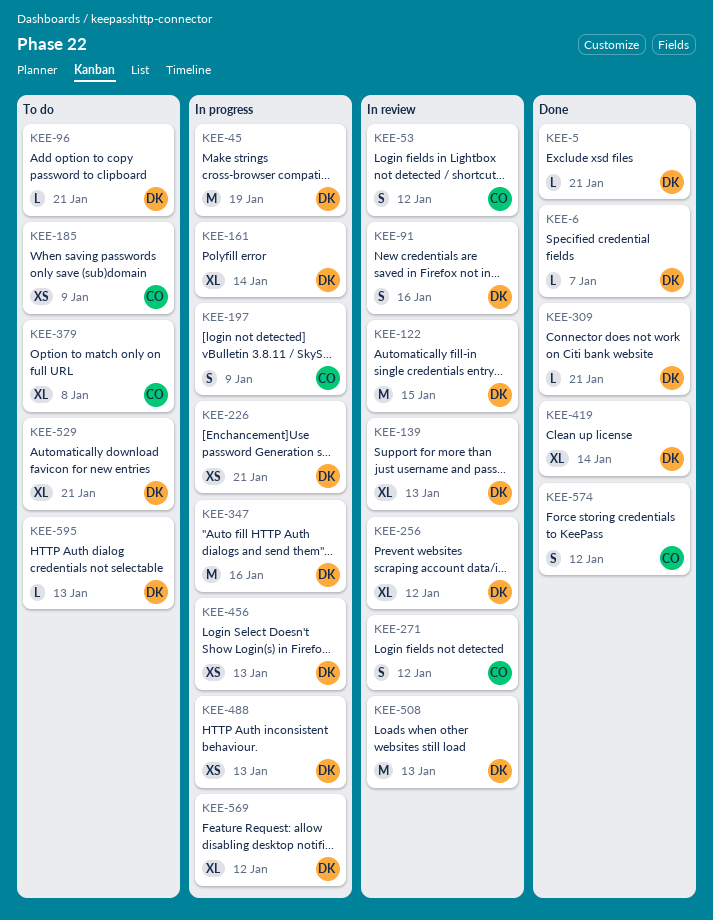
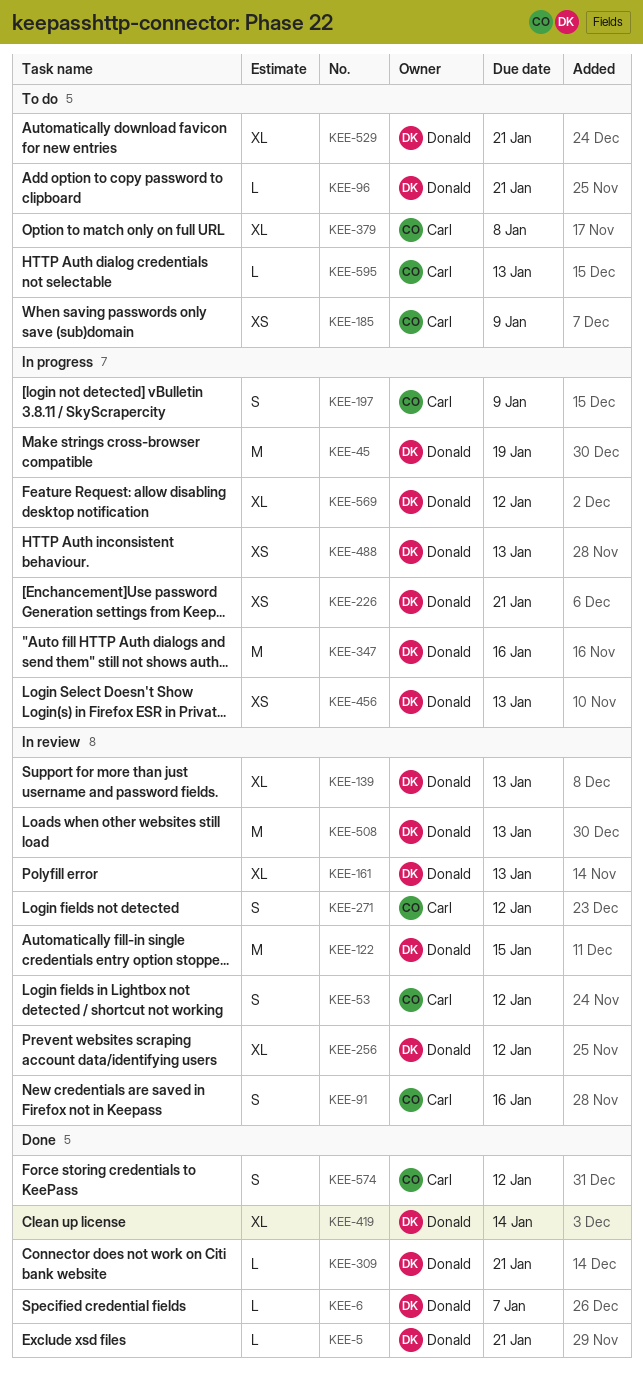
KEE-91, owner: Donald -> Carl
KEE-161, status: In progress -> In review
KEE-161, due: Jan 14 -> Jan 13
KEE-595, owner: Donald -> Carl

